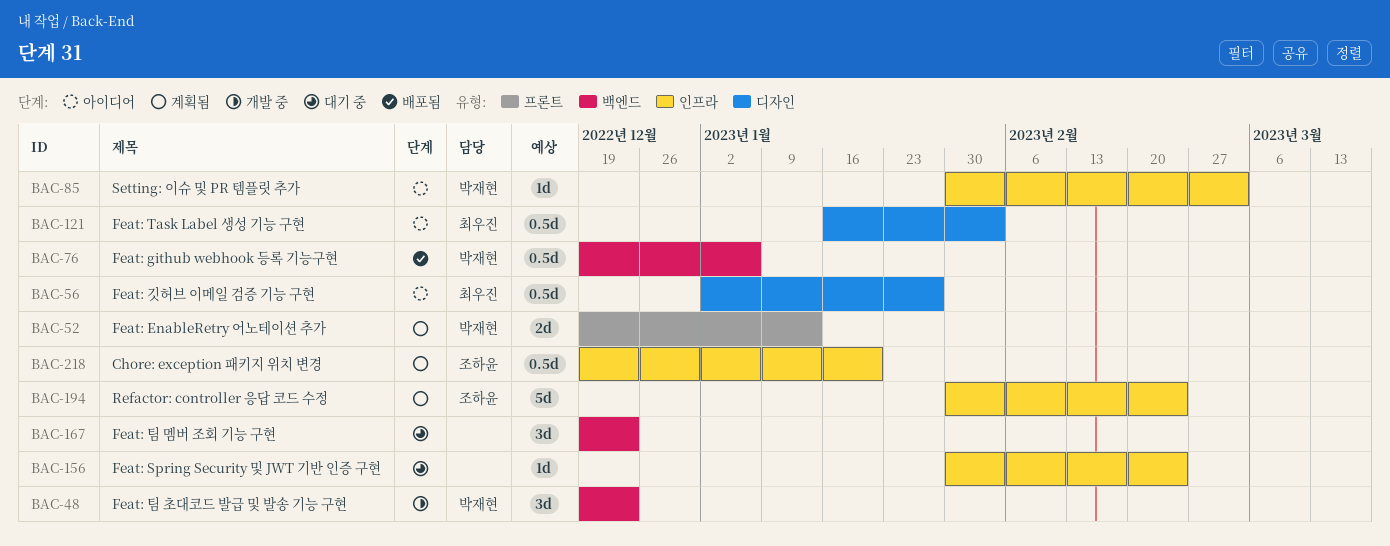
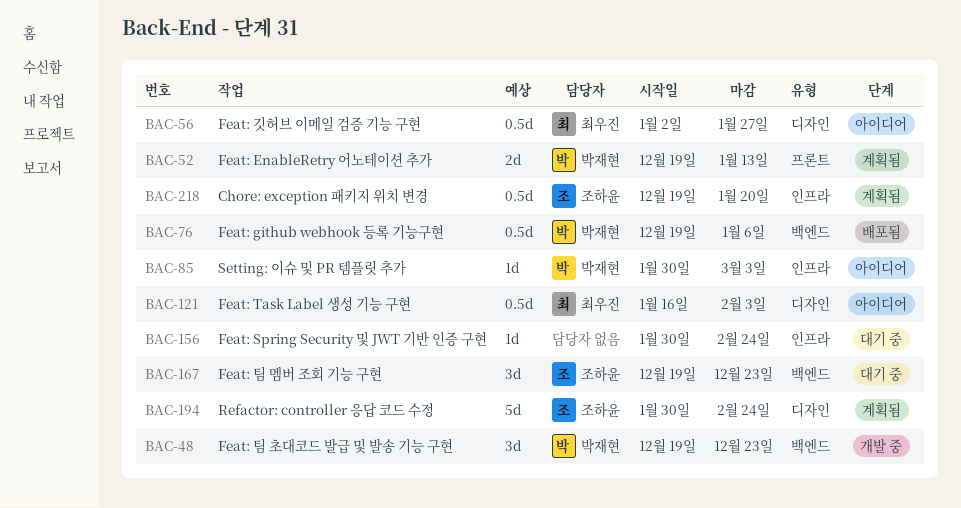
BAC-167, owner: none -> 조하윤
BAC-194, label: 인프라 -> 디자인

